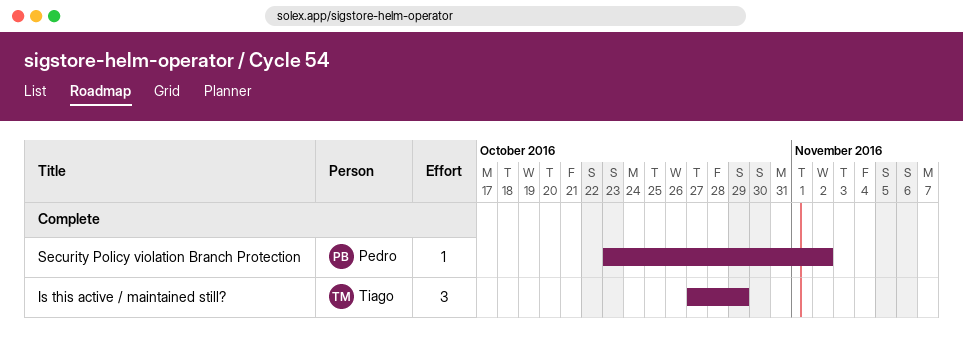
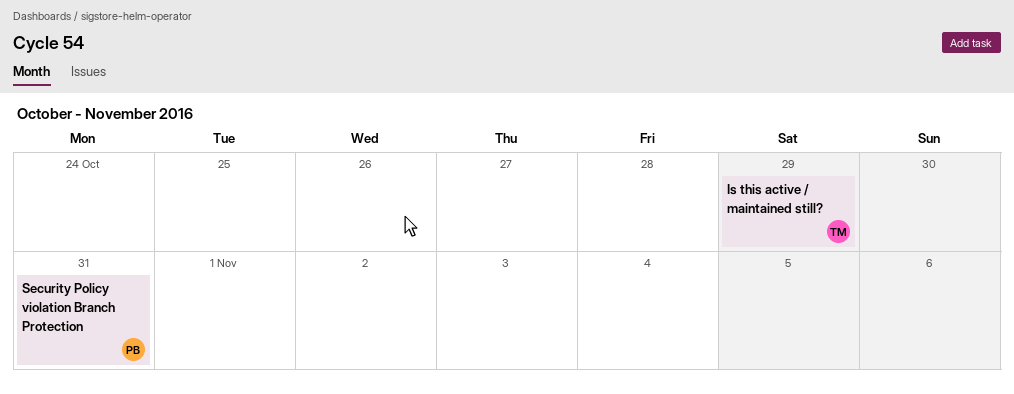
Security Policy violation Branch Protection, due: Nov 2 -> Oct 31

